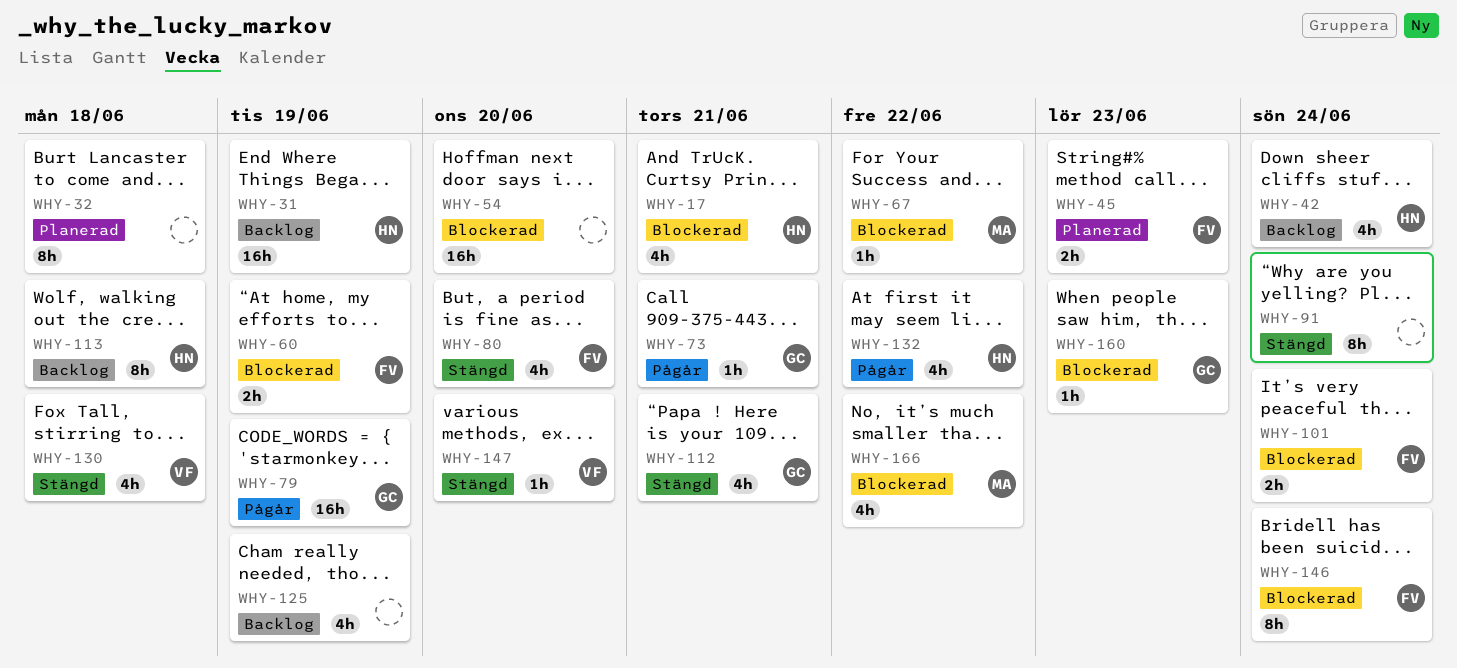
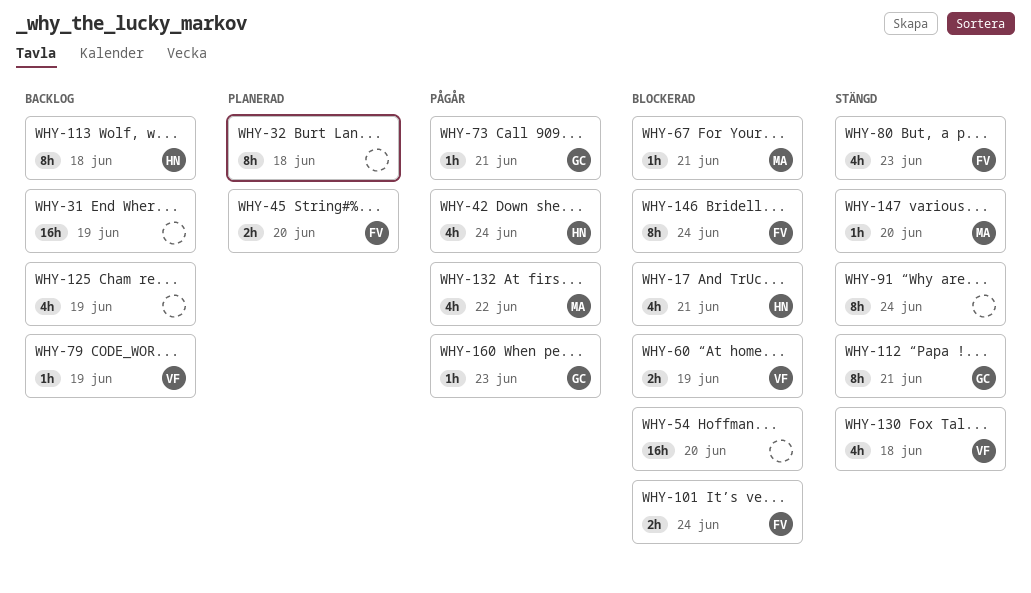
WHY-31, owner: HN -> none
WHY-42, status: Backlog -> Pågår
WHY-45, due: Jun 23 -> Jun 20
WHY-60, owner: FV -> VF
WHY-67, due: Jun 22 -> Jun 21
WHY-79, status: Pågår -> Backlog
WHY-79, owner: GC -> VF
WHY-79, estimate: 16h -> 1h
WHY-80, due: Jun 20 -> Jun 23
WHY-112, estimate: 4h -> 8h
WHY-132, owner: HN -> MA
WHY-147, owner: VF -> MA
WHY-160, status: Blockerad -> Pågår
WHY-166: present -> none

